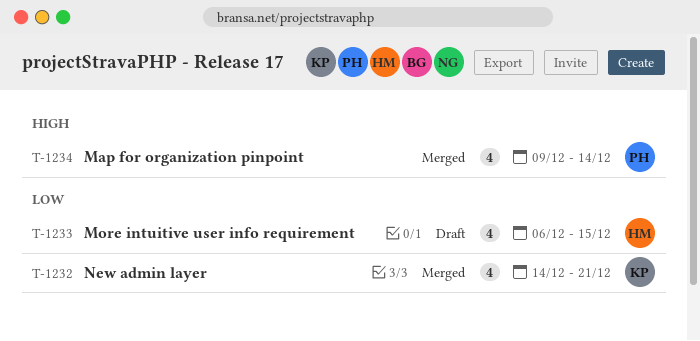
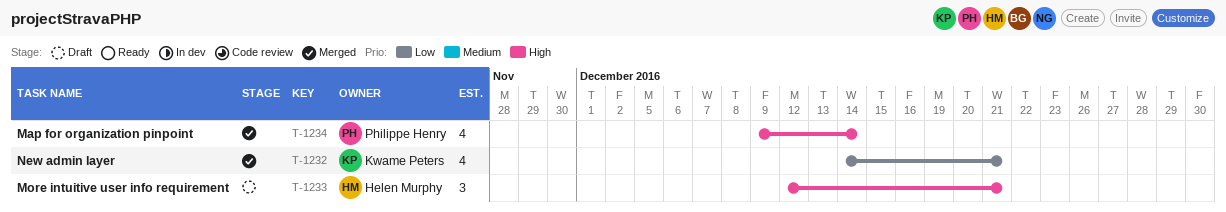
T-1233, priority: Low -> High
T-1233, estimate: 4 -> 3
T-1233, start: Dec 6 -> Dec 12
T-1233, due: Dec 15 -> Dec 21

